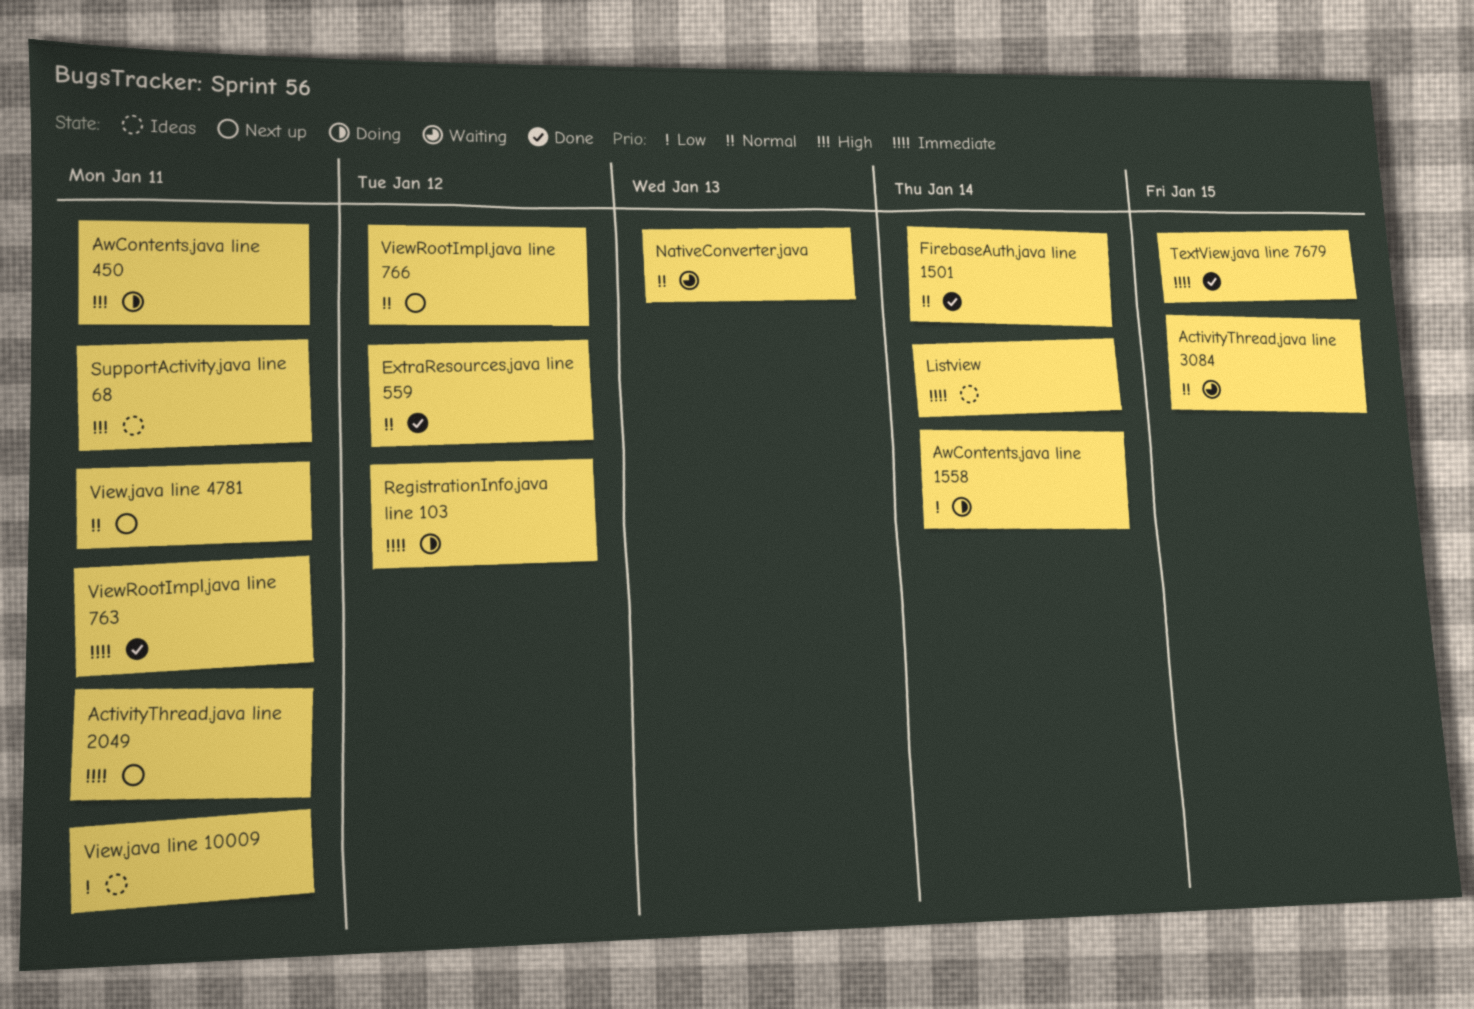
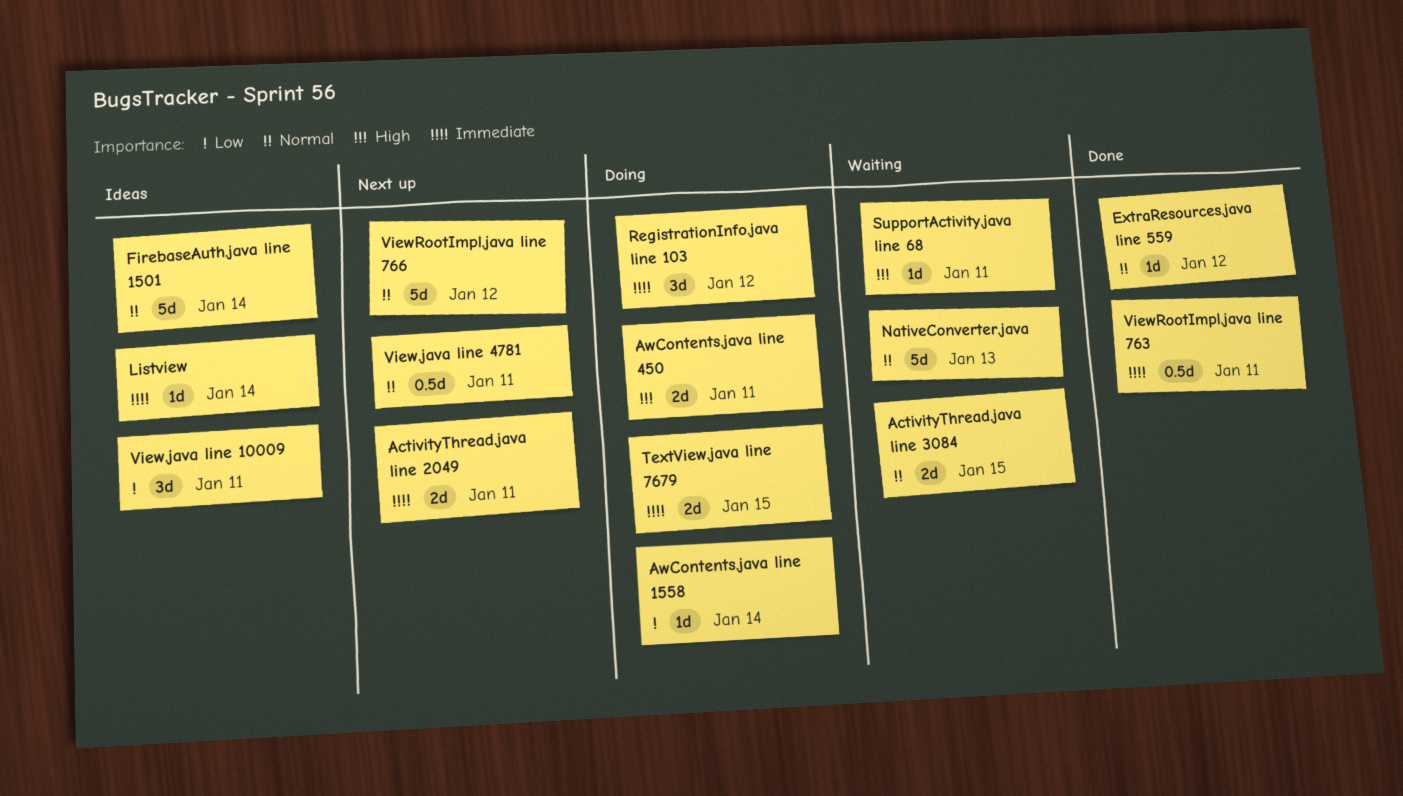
FirebaseAuth.java line 1501, status: Done -> Ideas
SupportActivity.java line 68, status: Ideas -> Waiting
TextView.java line 7679, status: Done -> Doing

